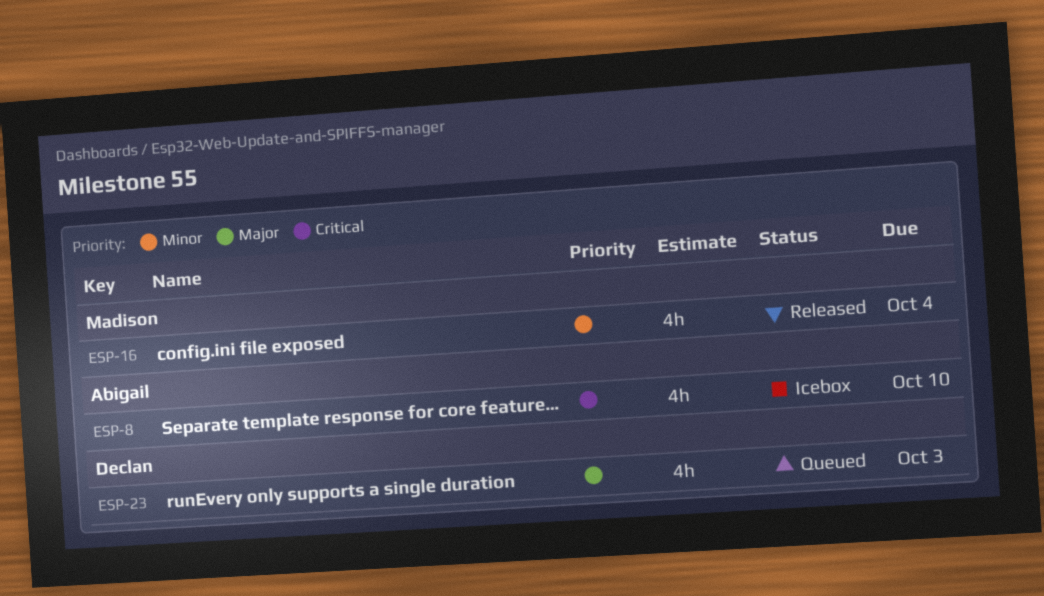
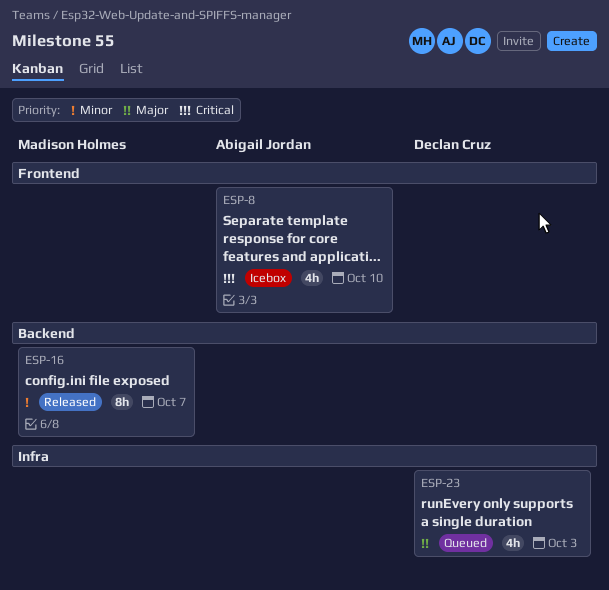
ESP-16, estimate: 4h -> 8h
ESP-16, due: Oct 4 -> Oct 7

